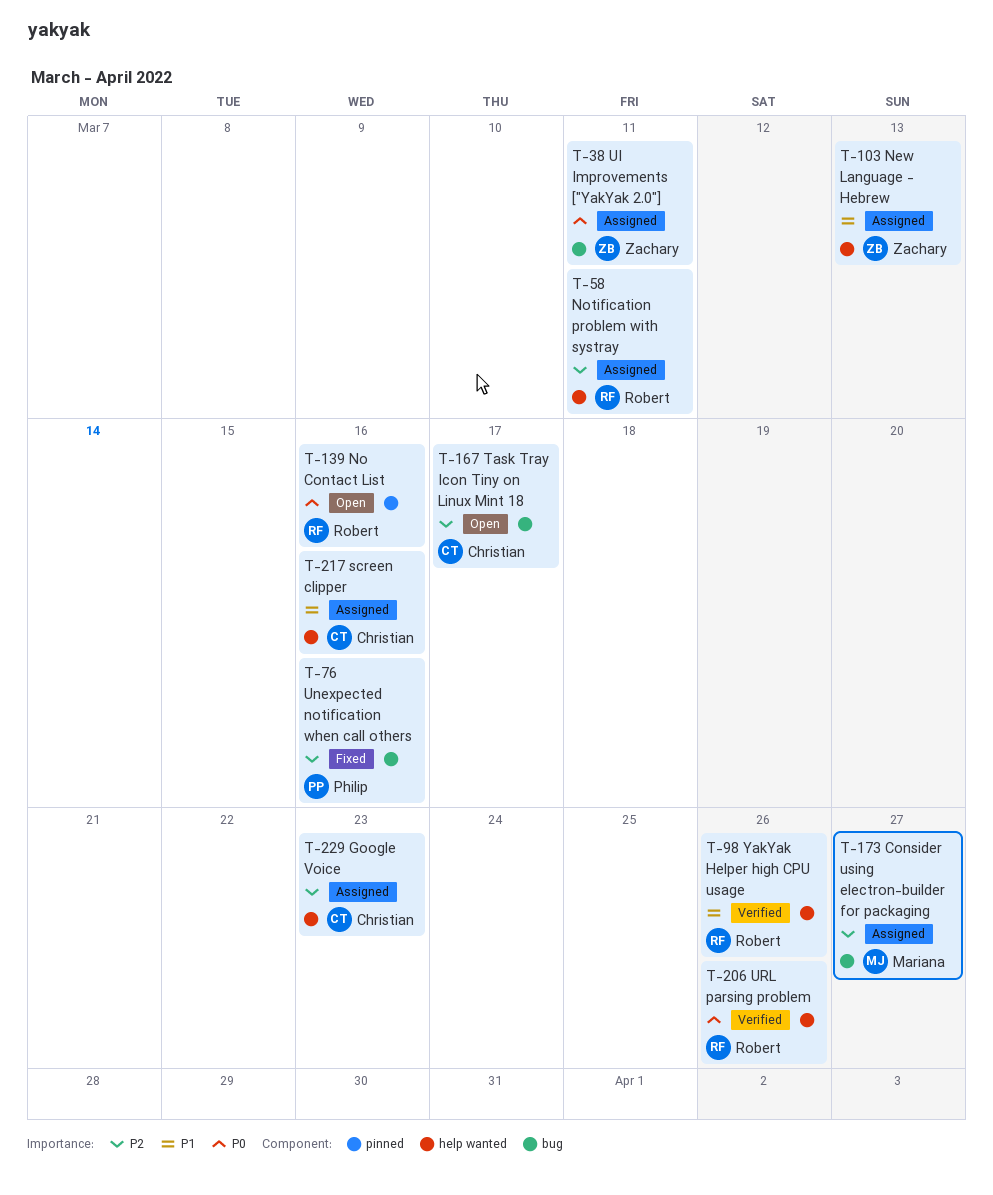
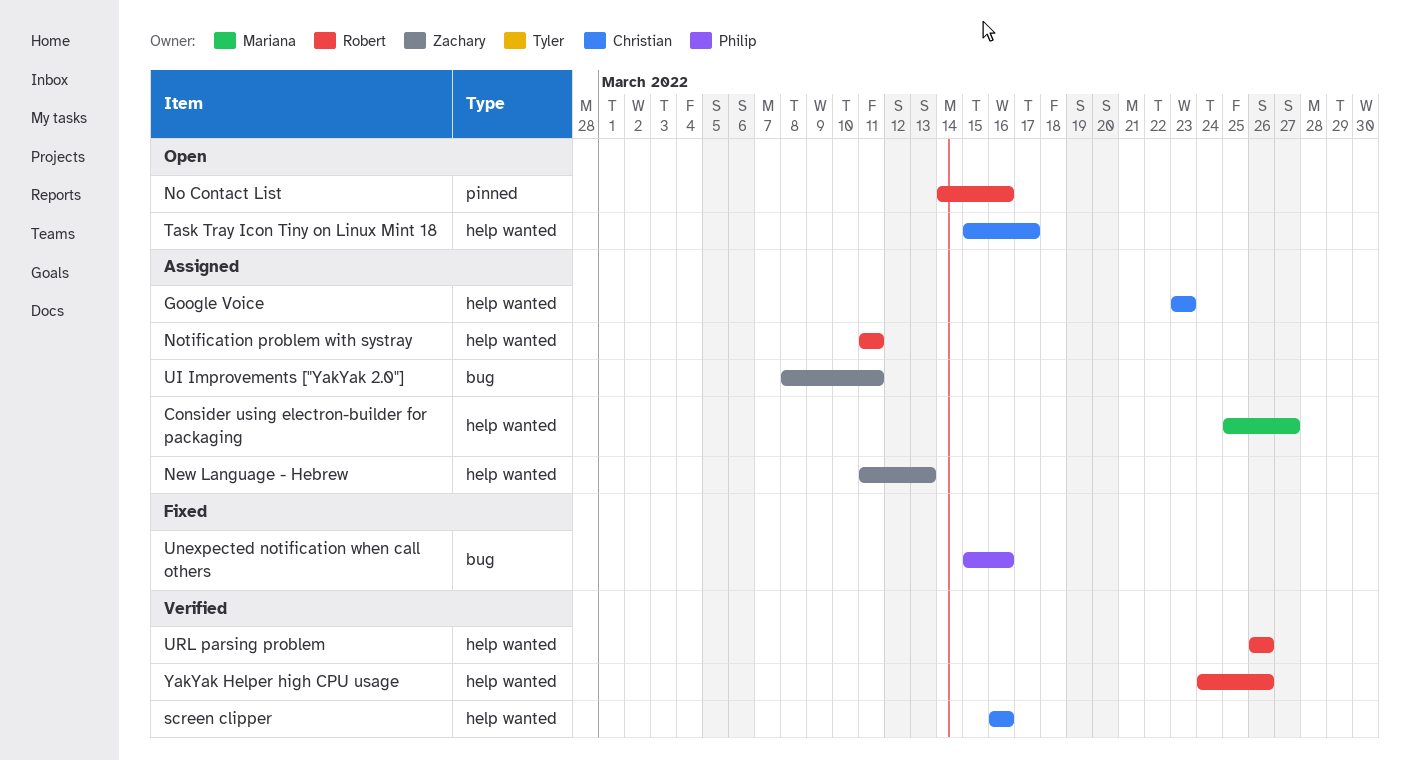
Consider using electron-builder for packaging, label: bug -> help wanted
screen clipper, status: Assigned -> Verified
Task Tray Icon Tiny on Linux Mint 18, label: bug -> help wanted

